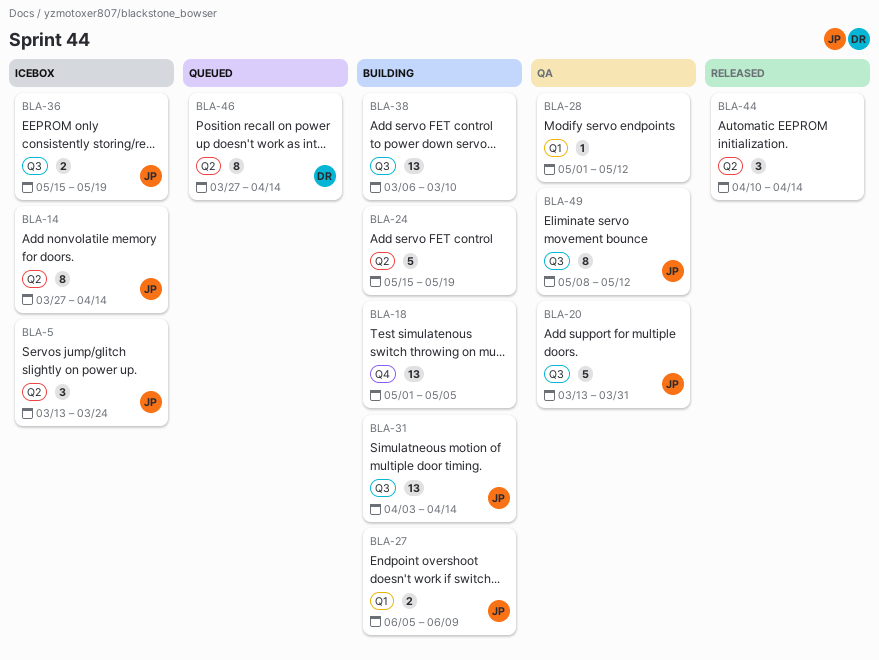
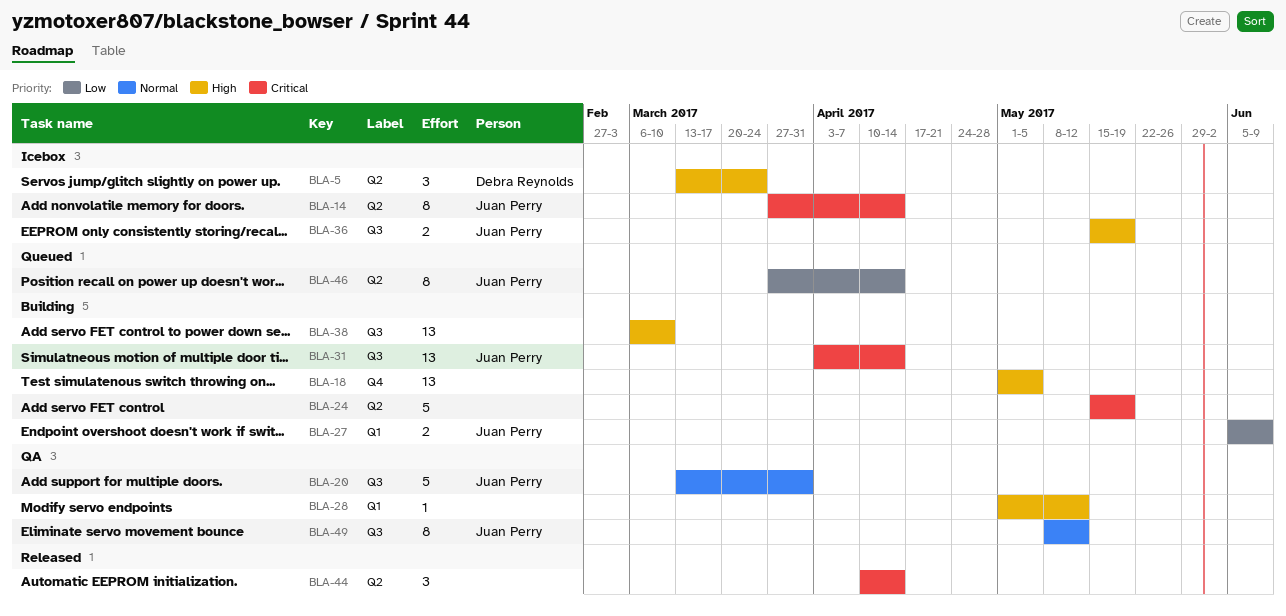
BLA-5, owner: Juan Perry -> Debra Reynolds
BLA-46, owner: Debra Reynolds -> Juan Perry

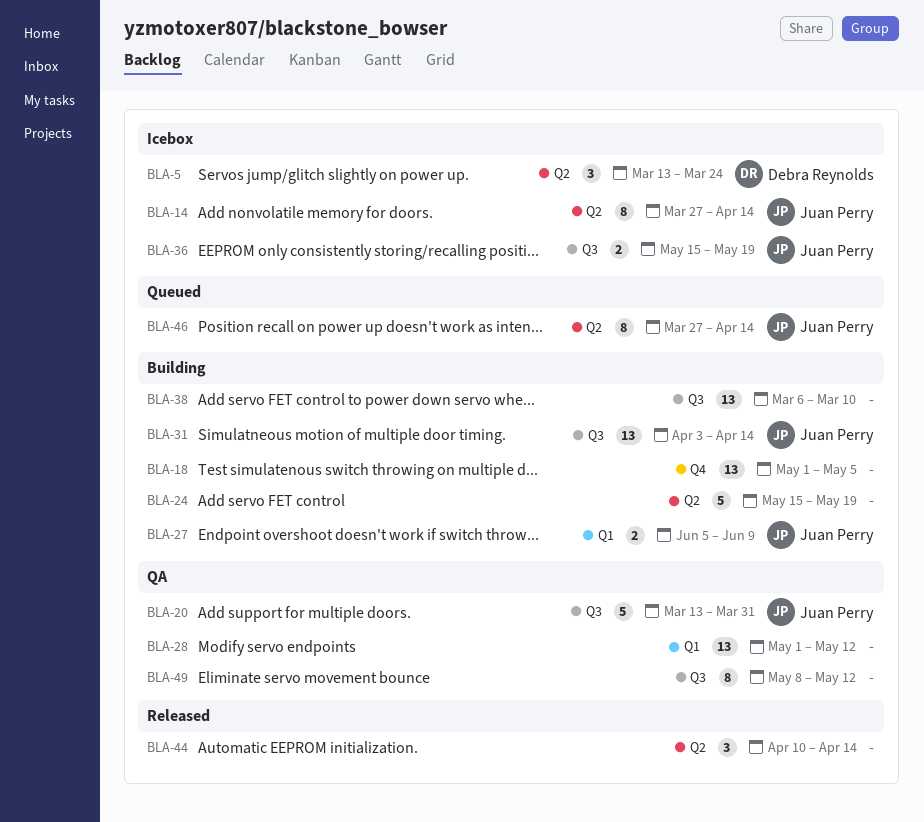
BLA-28, estimate: 1 -> 13
BLA-49, owner: Juan Perry -> none

